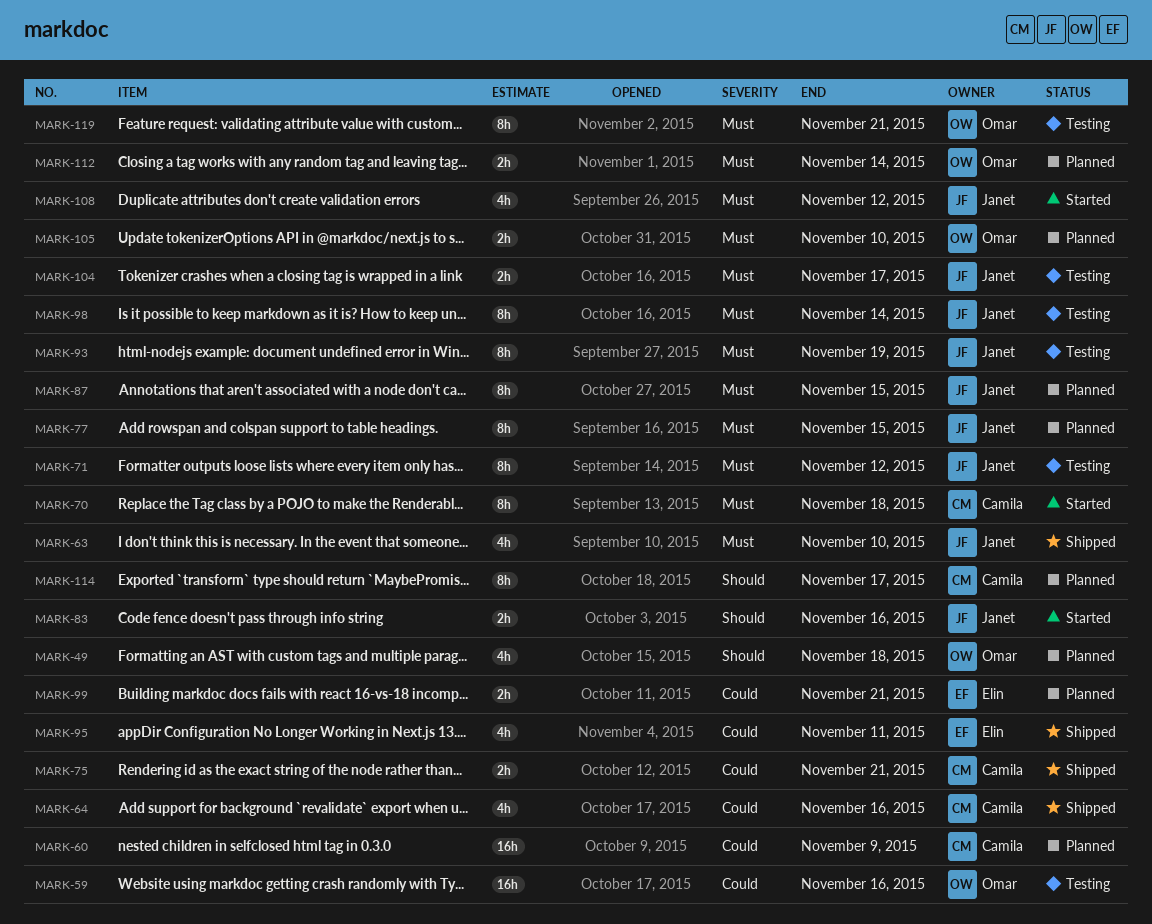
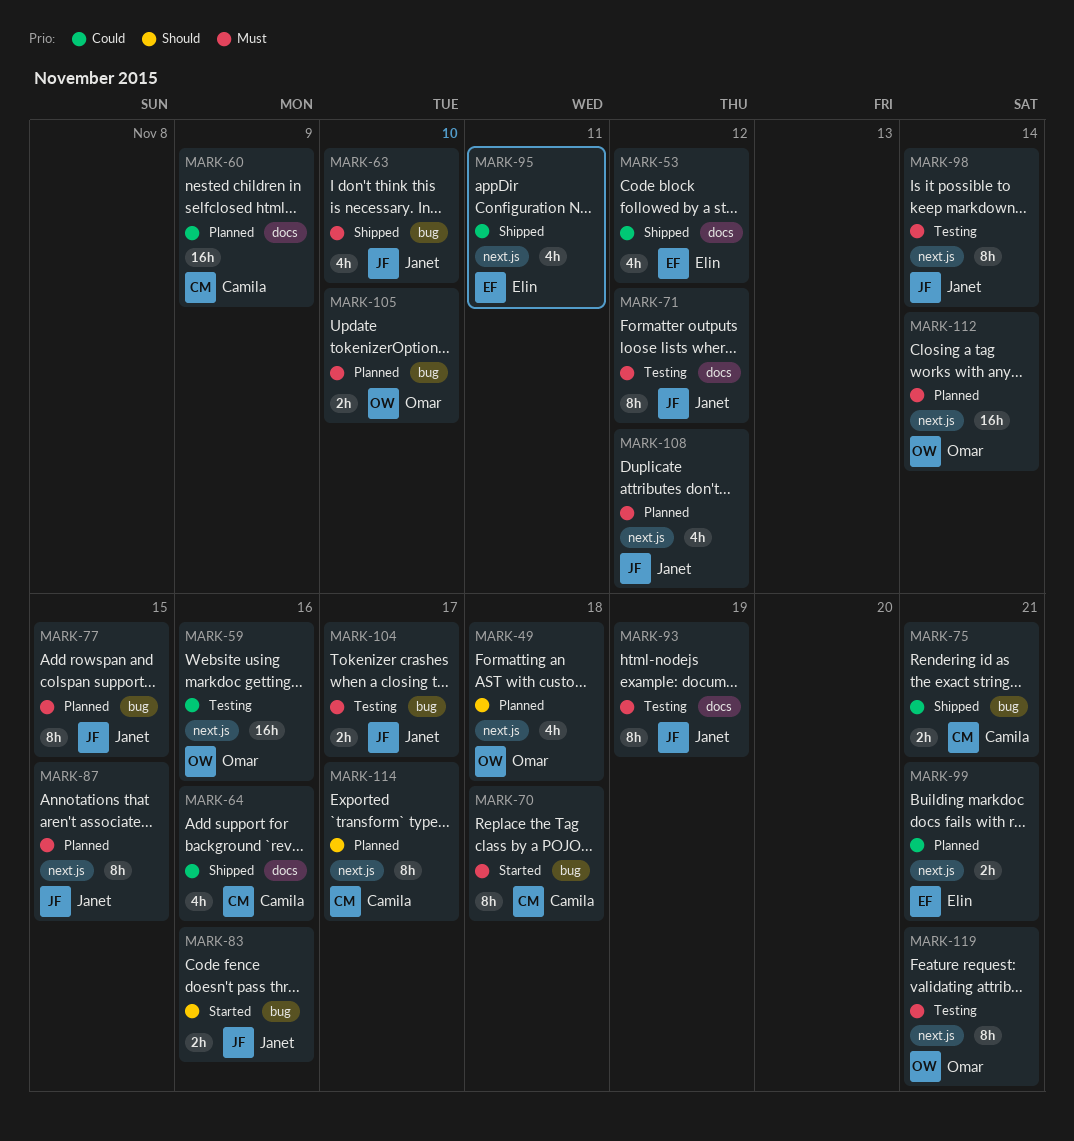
MARK-53: none -> present
MARK-108, status: Started -> Planned
MARK-112, estimate: 2h -> 16h

